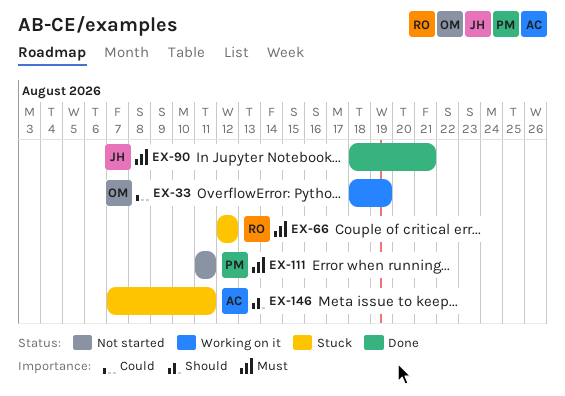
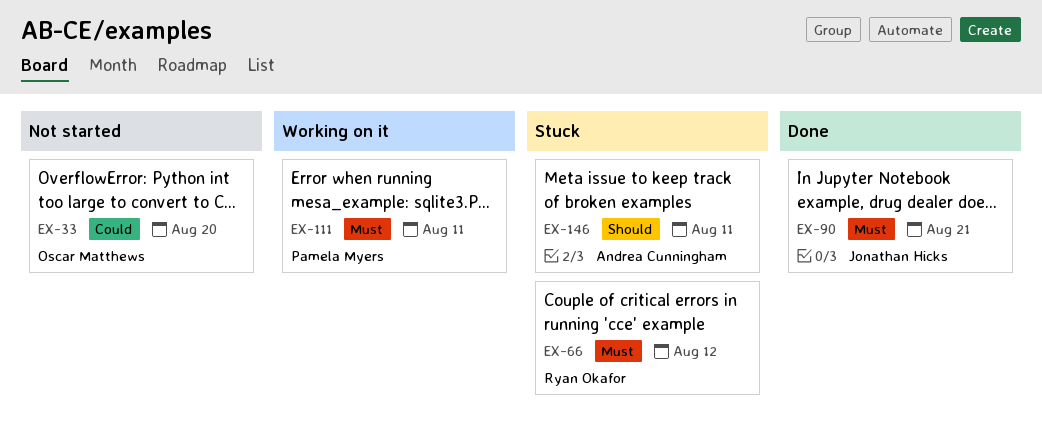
EX-33, status: Working on it -> Not started
EX-33, due: Aug 19 -> Aug 20
EX-111, status: Not started -> Working on it

